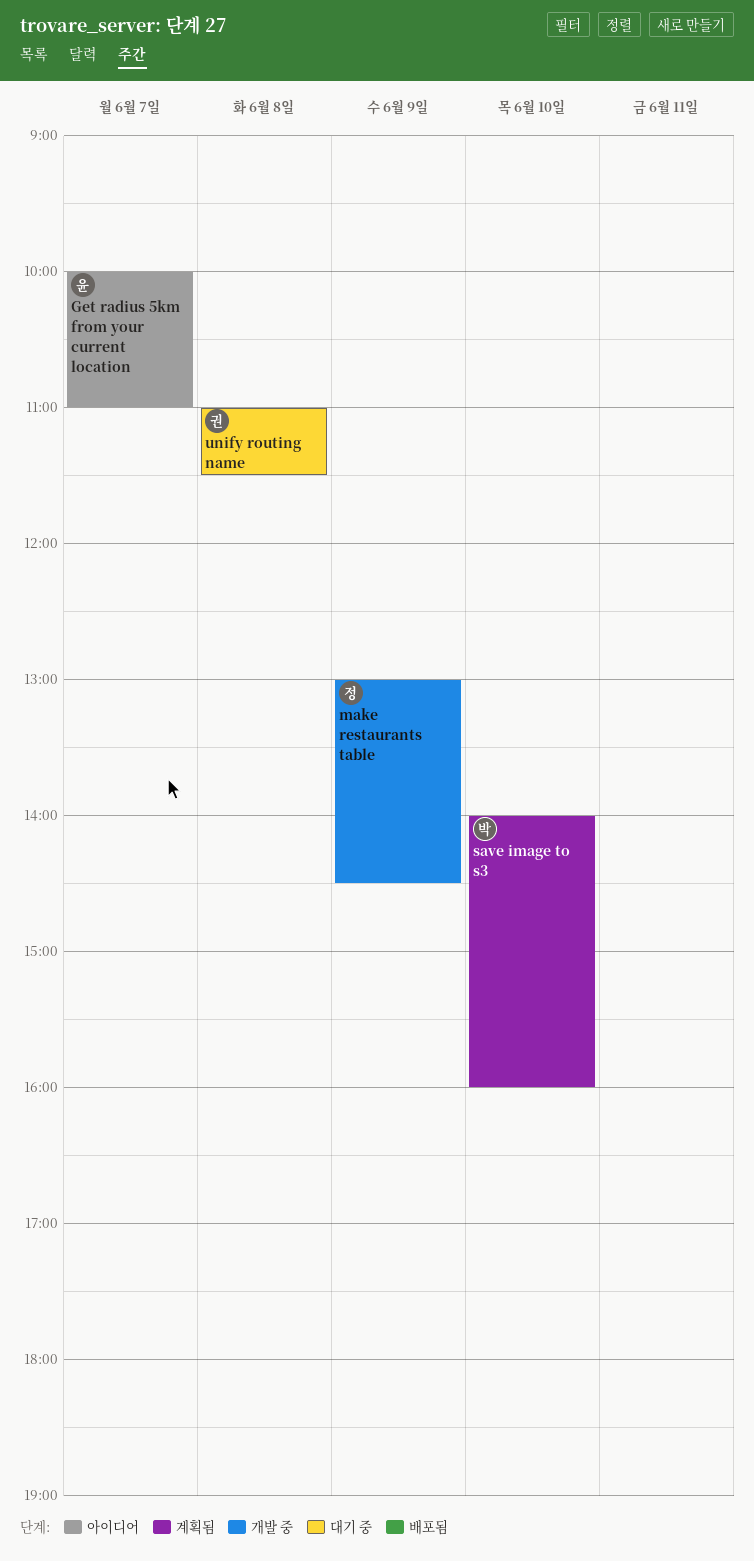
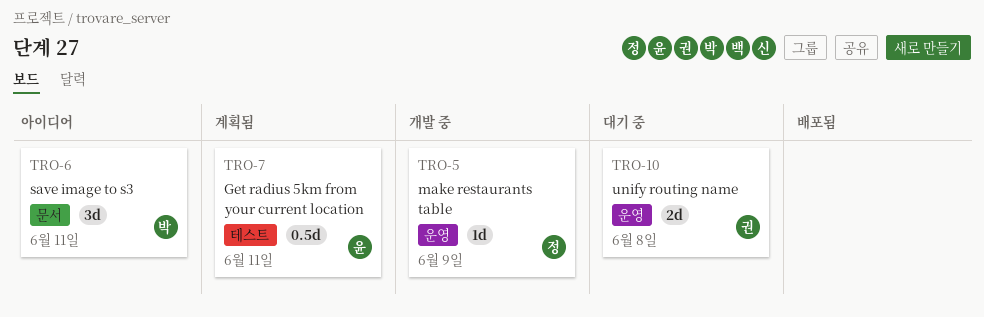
Get radius 5km from your current location, status: 아이디어 -> 계획됨
Get radius 5km from your current location, day: Jun 7 -> Jun 11
save image to s3, status: 계획됨 -> 아이디어
save image to s3, day: Jun 10 -> Jun 11

